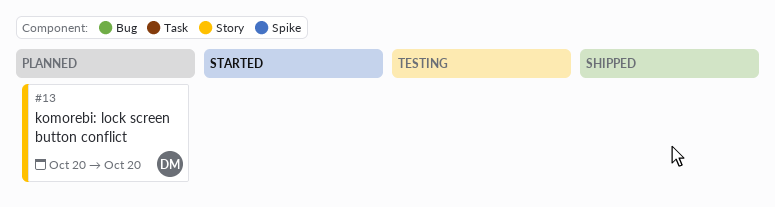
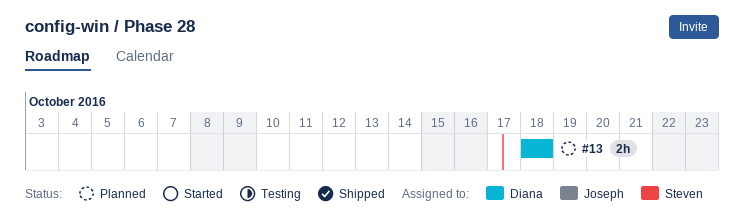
#13, start: Oct 20 -> Oct 18
#13, due: Oct 20 -> Oct 18

